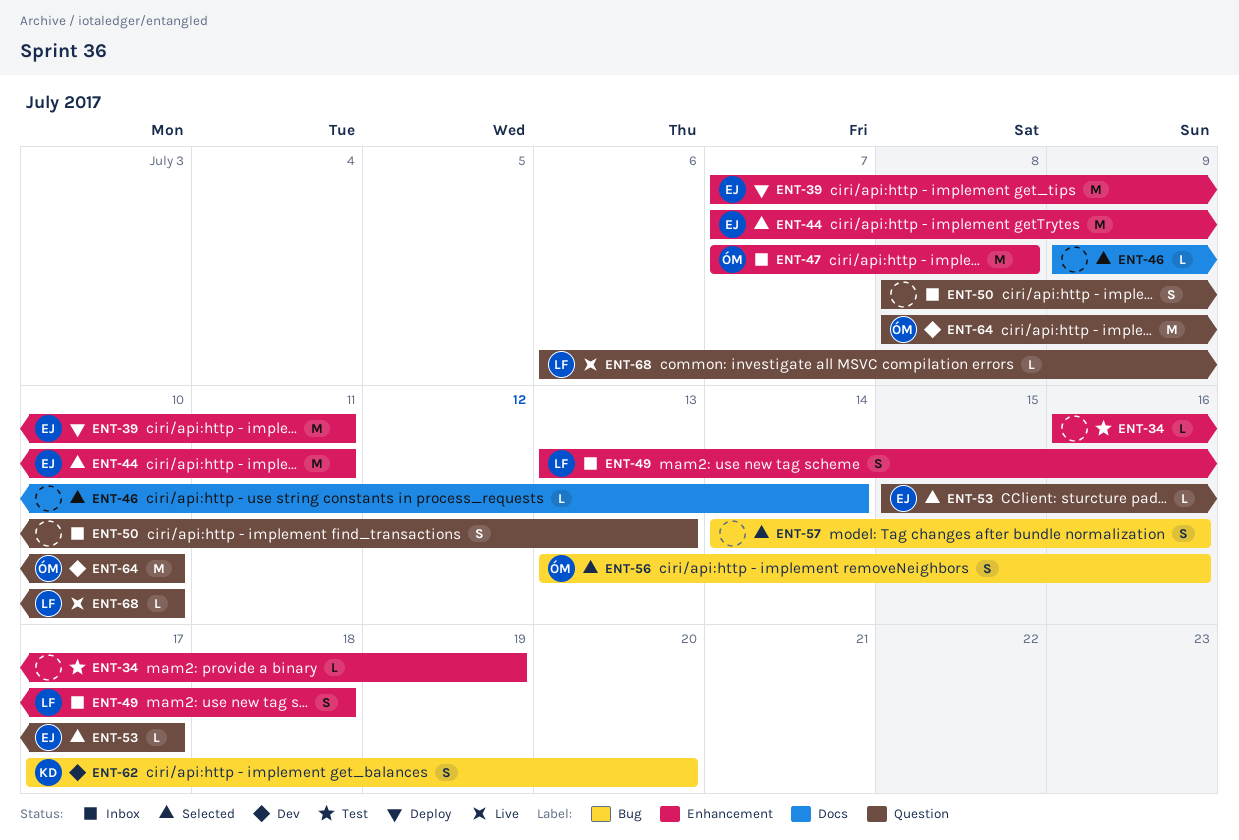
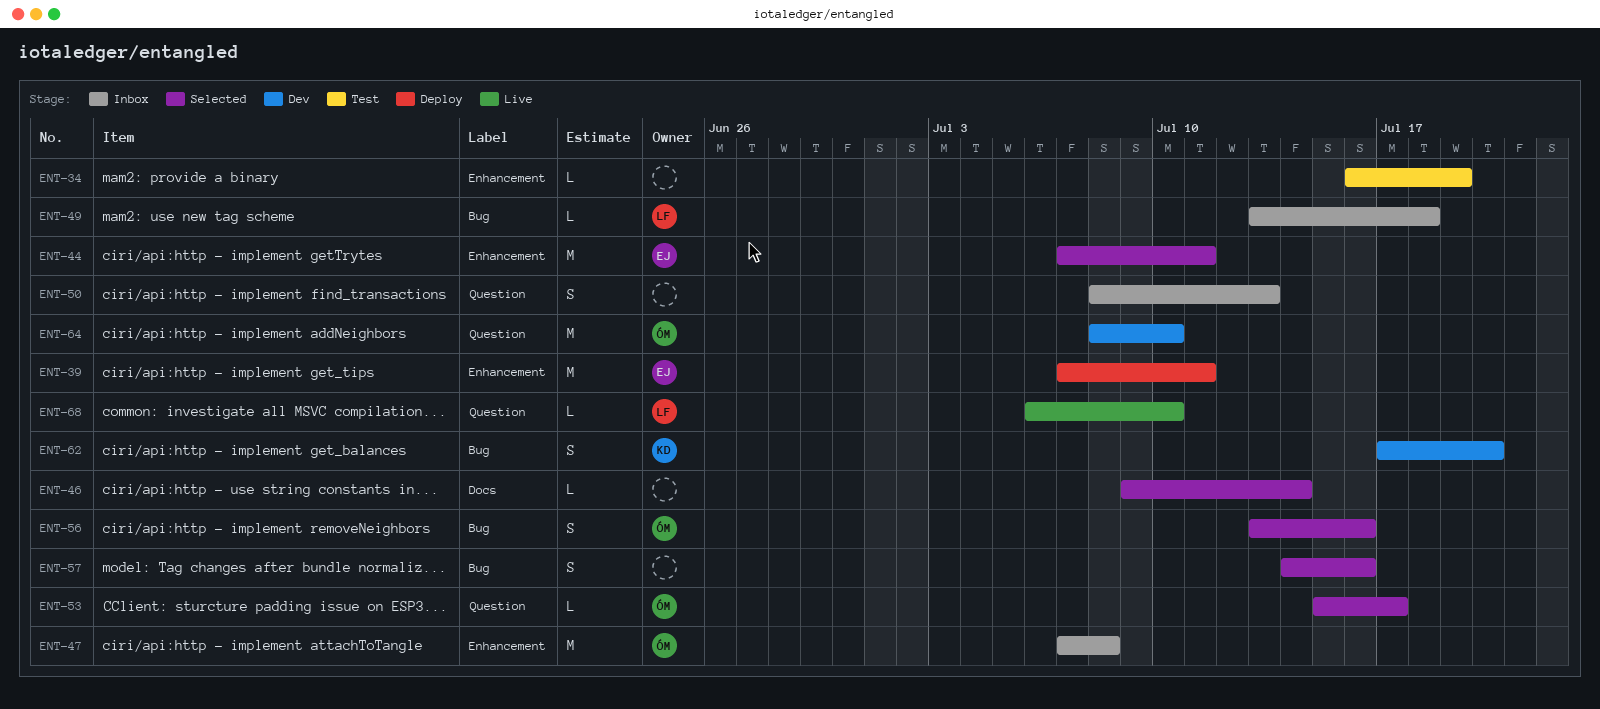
ENT-49, label: Enhancement -> Bug
ENT-49, estimate: S -> L
ENT-53, owner: EJ -> ÓM

